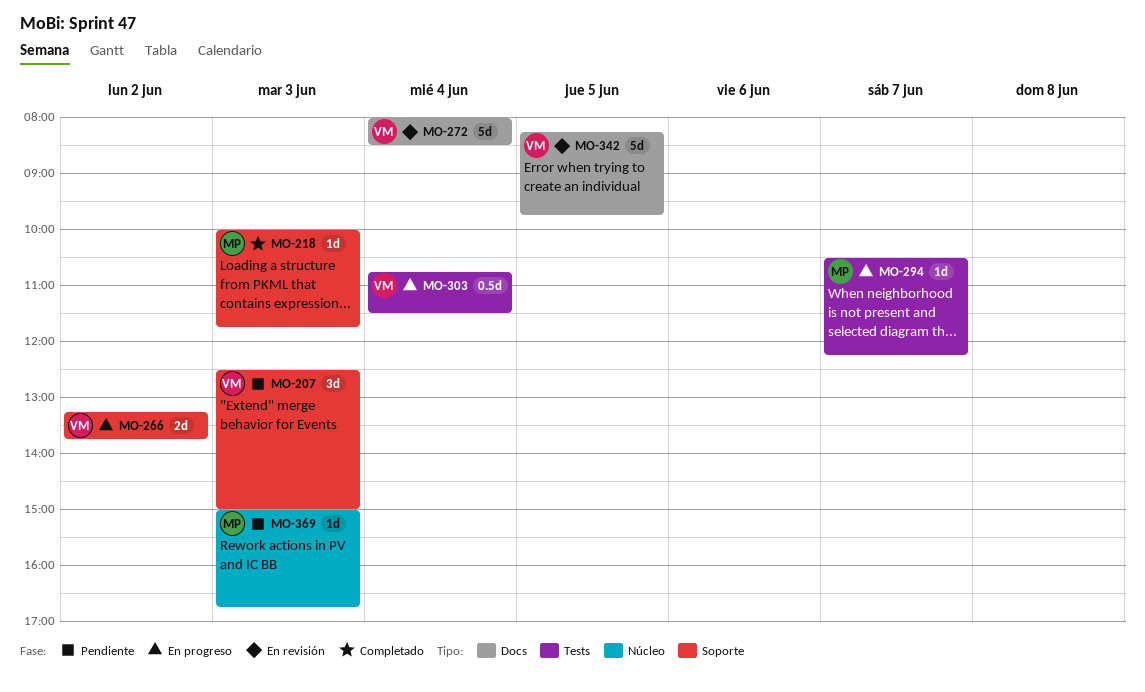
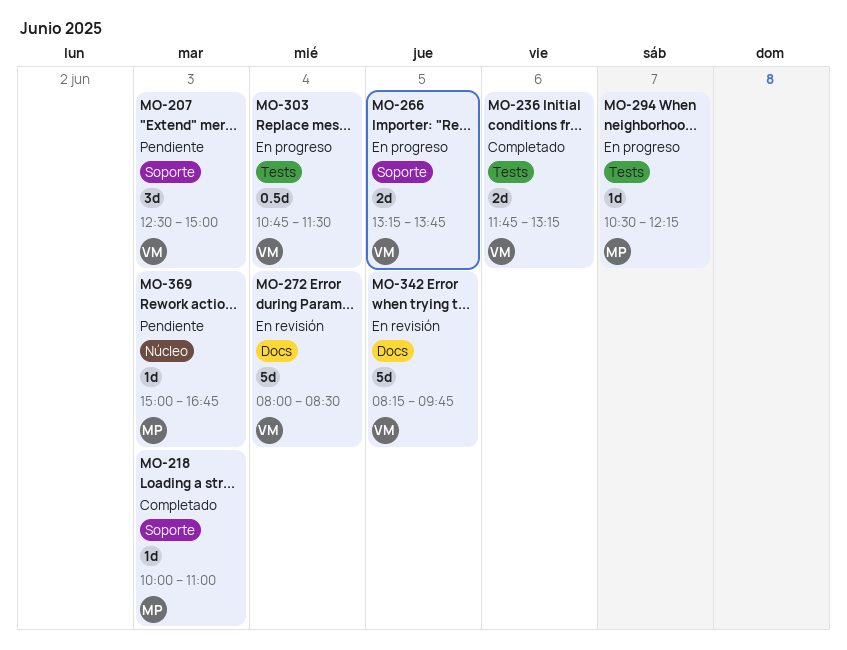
MO-218, ends: 11:45 -> 11:00
MO-236: none -> present
MO-266, day: Jun 2 -> Jun 5

